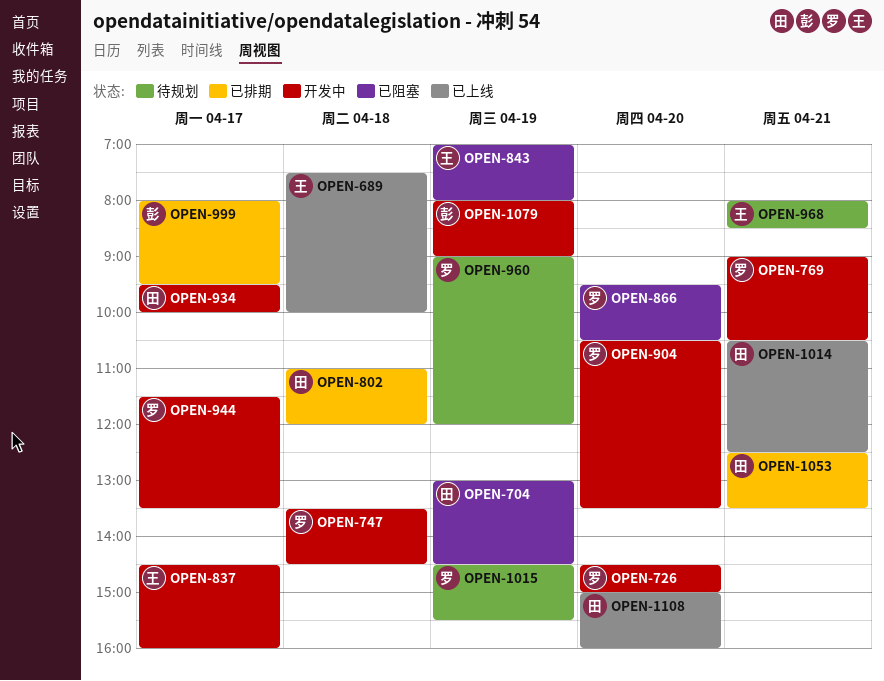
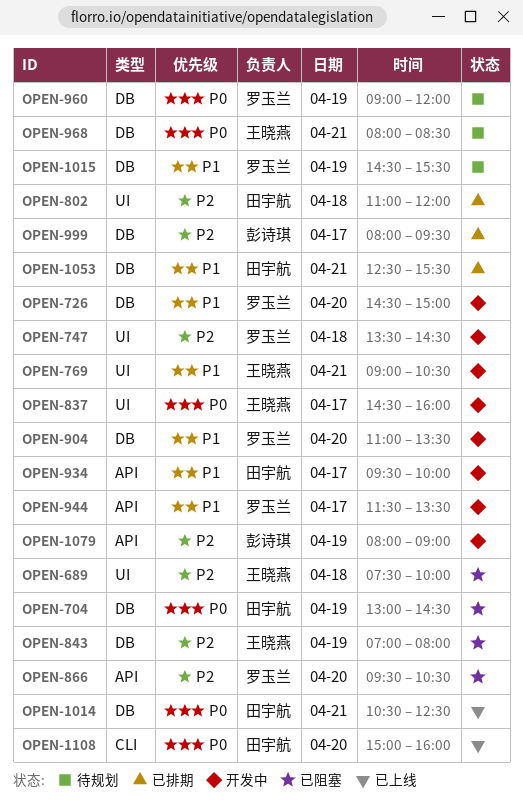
OPEN-689, status: 已上线 -> 已阻塞
OPEN-769, owner: 罗玉兰 -> 王晓燕
OPEN-904, begins: 10:30 -> 11:00
OPEN-1053, ends: 13:30 -> 15:30

